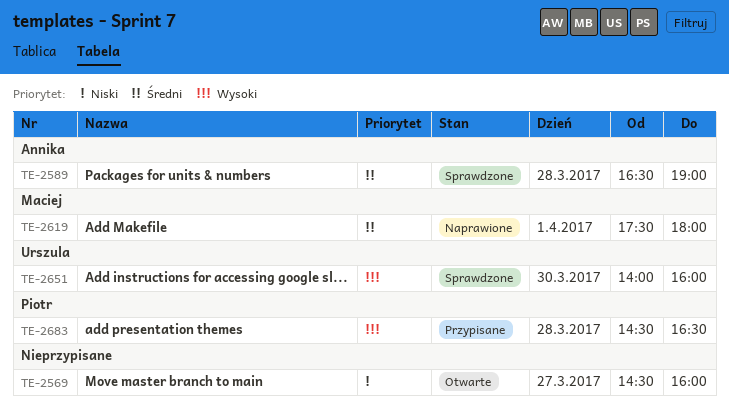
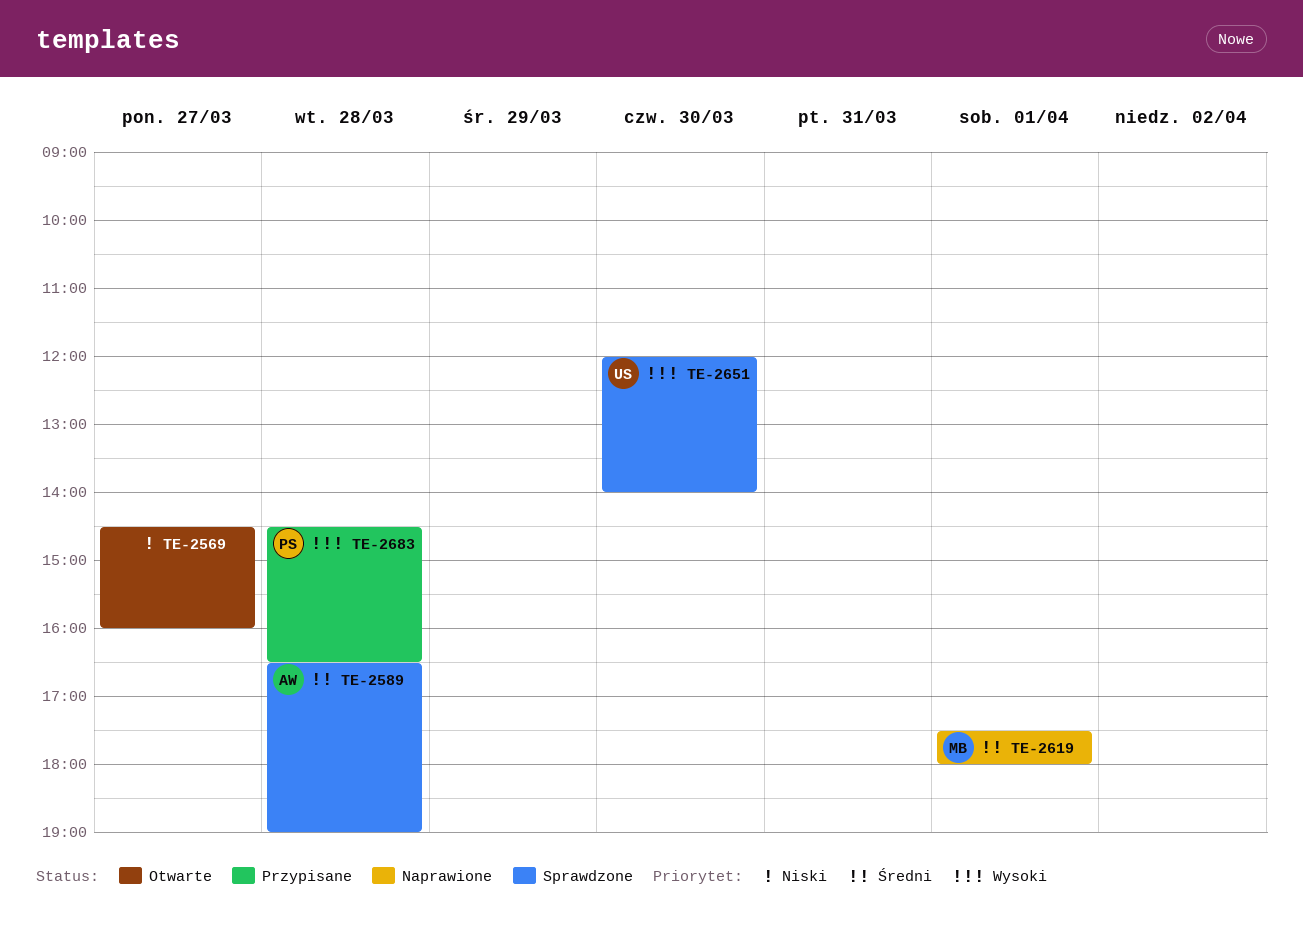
TE-2651, begins: 14:00 -> 12:00
TE-2651, ends: 16:00 -> 14:00

